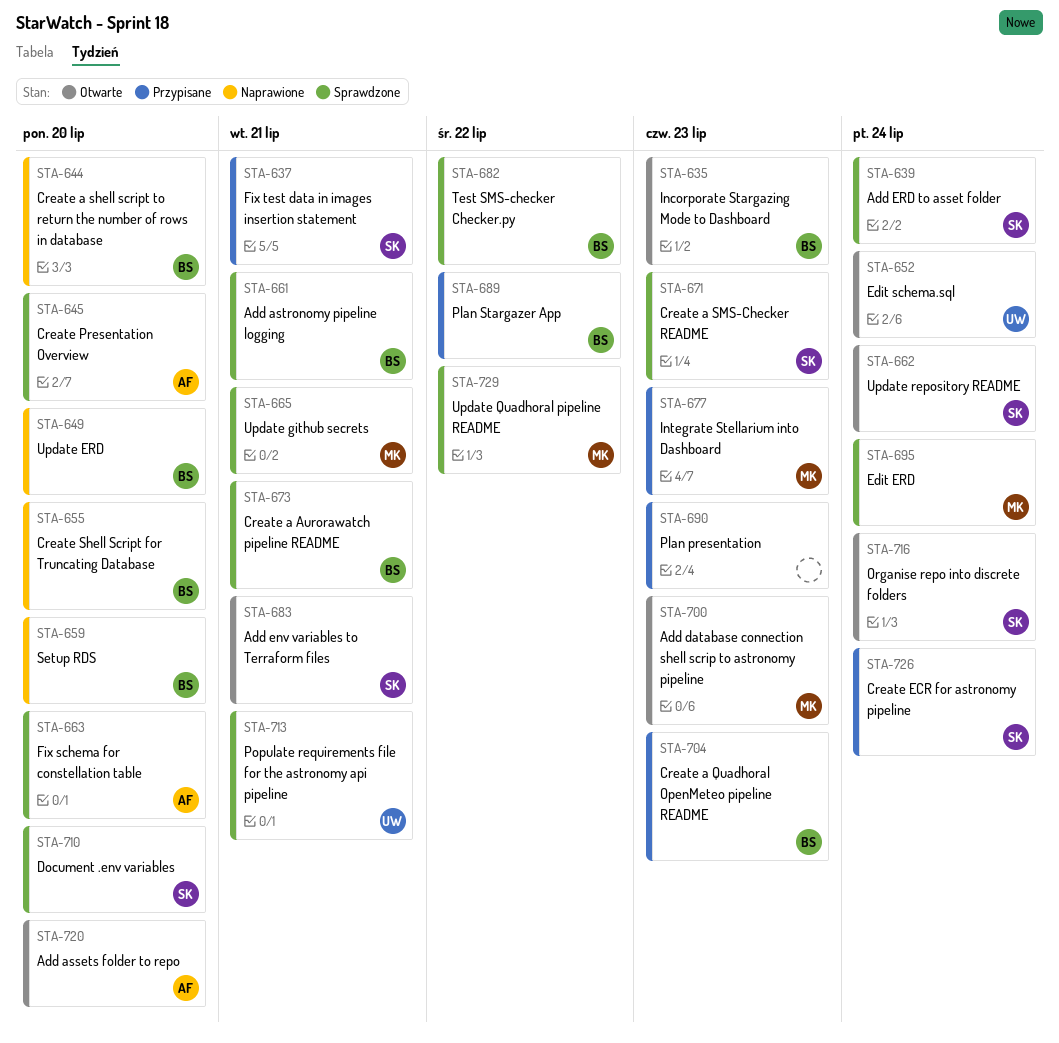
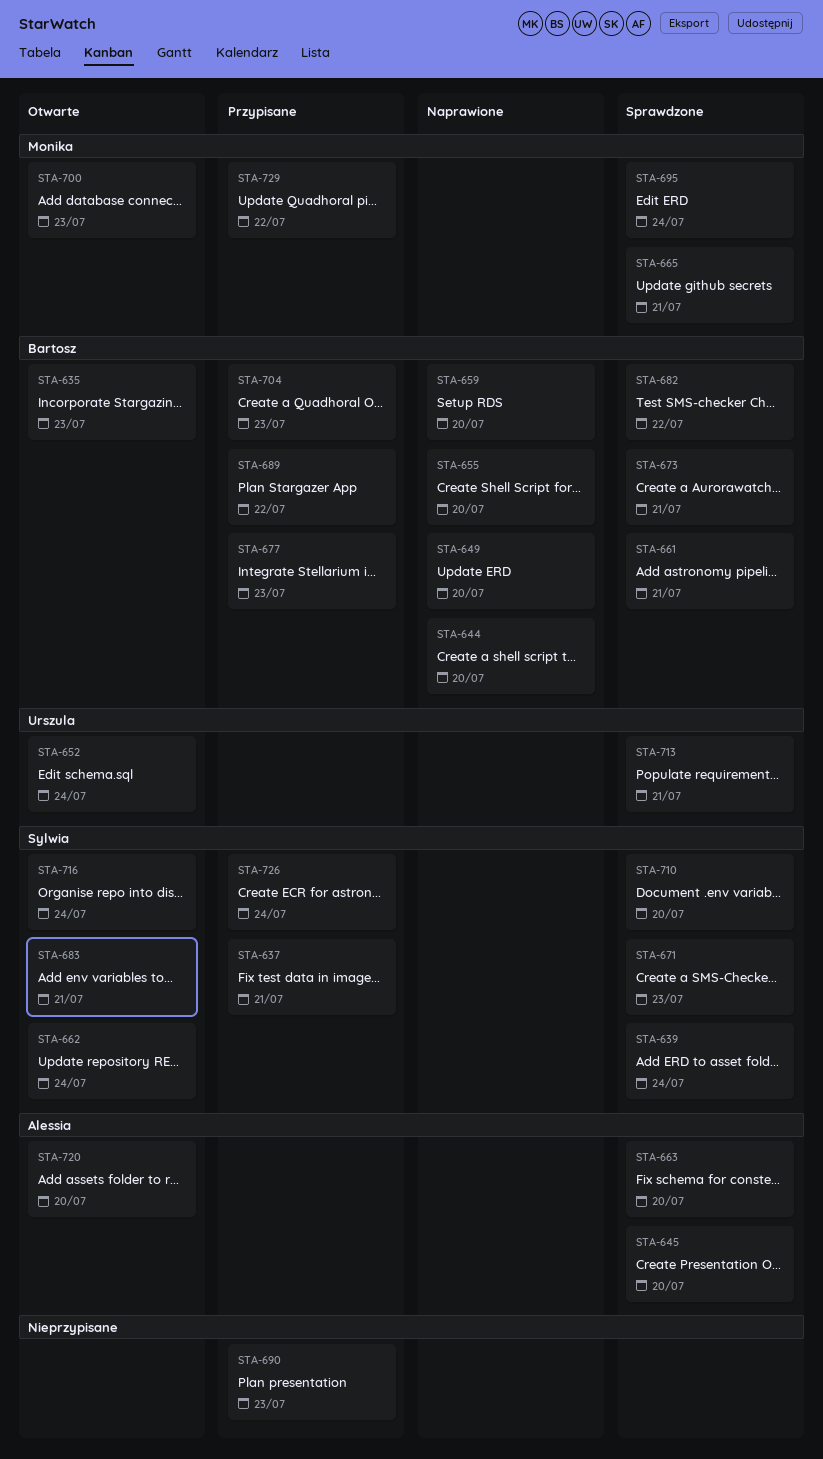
STA-677, owner: Monika -> Bartosz
STA-729, status: Sprawdzone -> Przypisane

